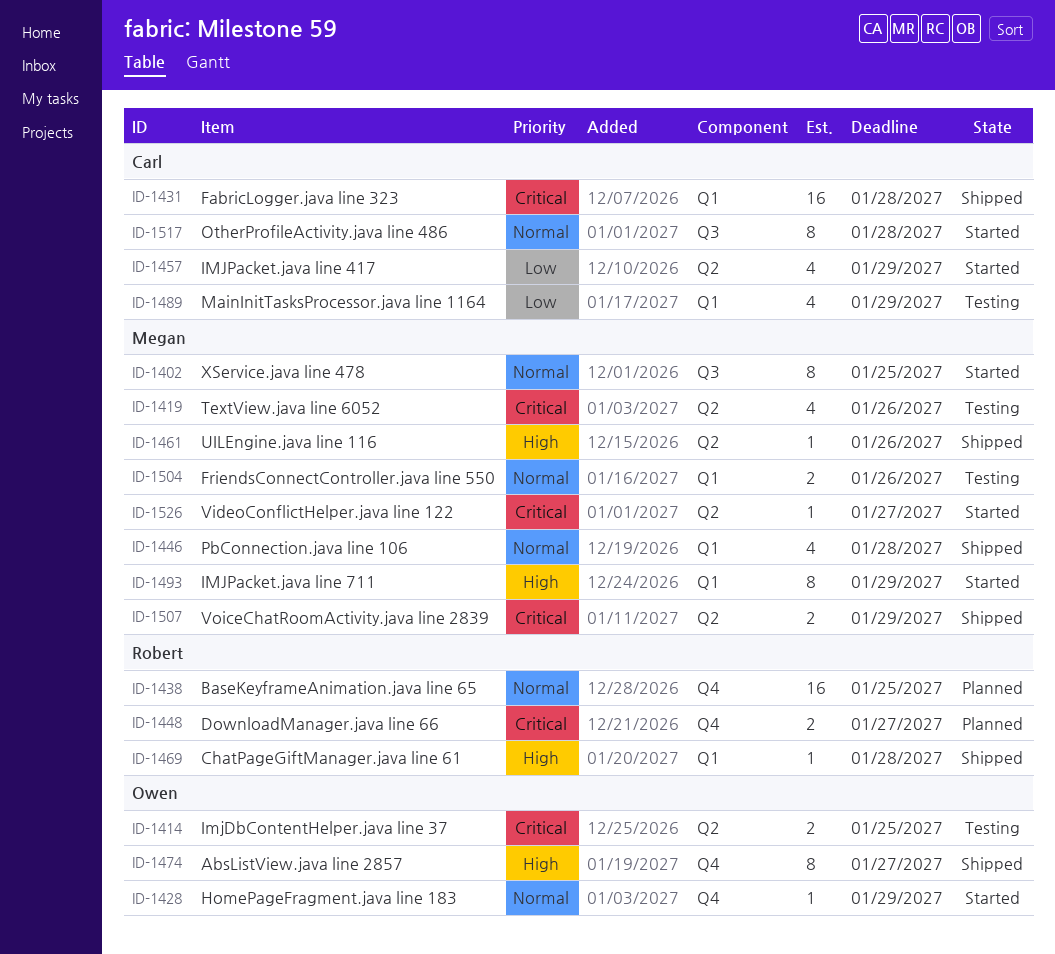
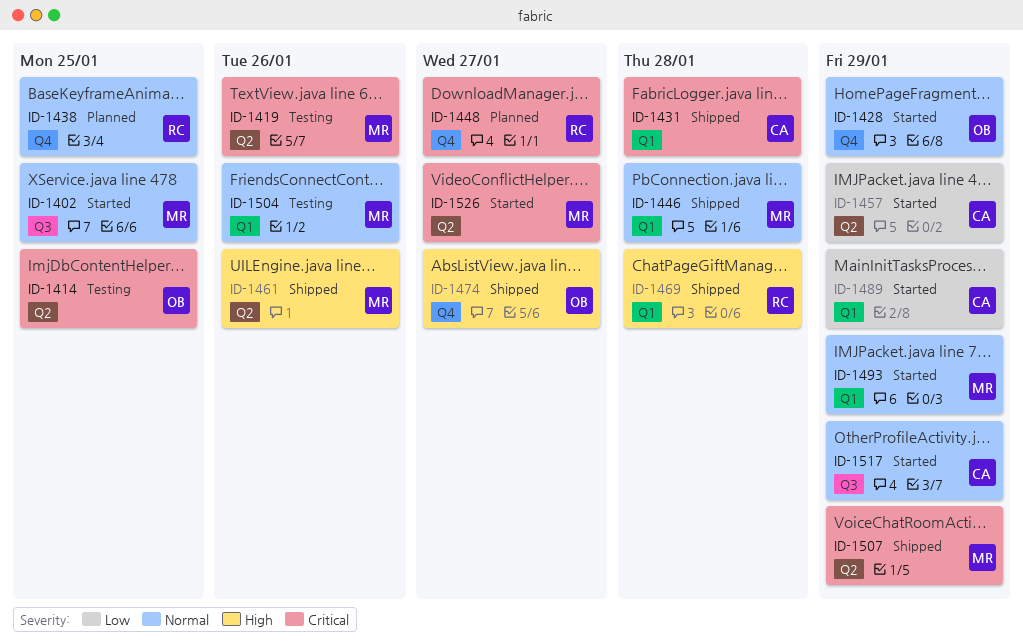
ID-1489, status: Testing -> Started
ID-1493, priority: High -> Normal
ID-1517, due: Jan 28 -> Jan 29

